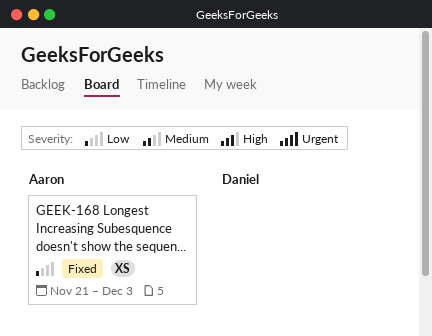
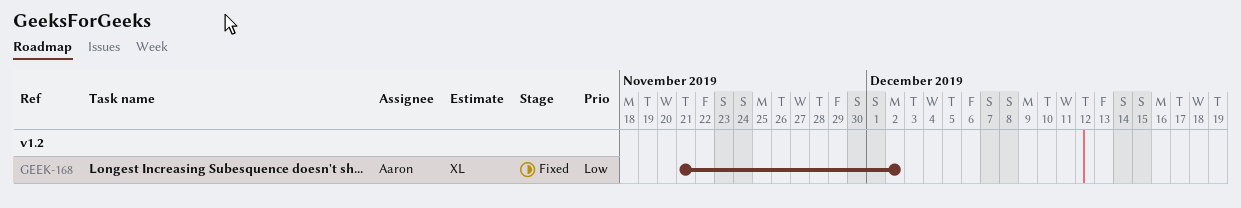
GEEK-168, estimate: XS -> XL
GEEK-168, due: Dec 3 -> Dec 2

